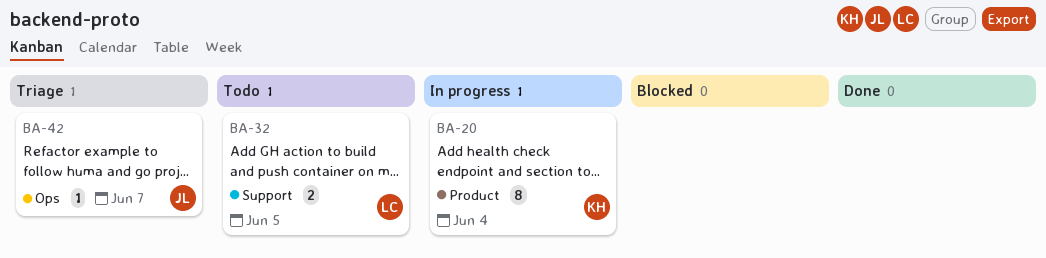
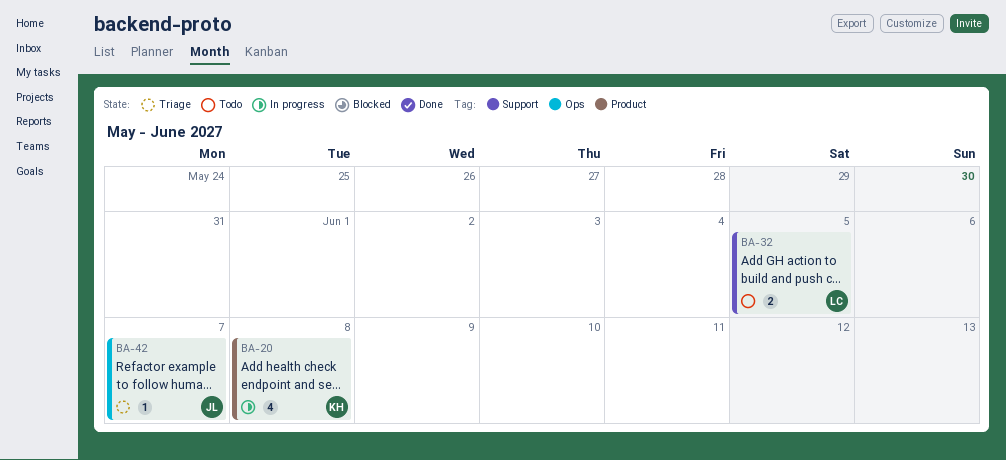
BA-20, estimate: 8 -> 4
BA-20, due: Jun 4 -> Jun 8

